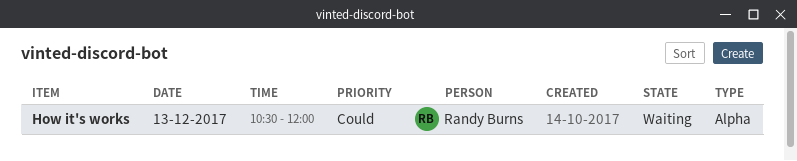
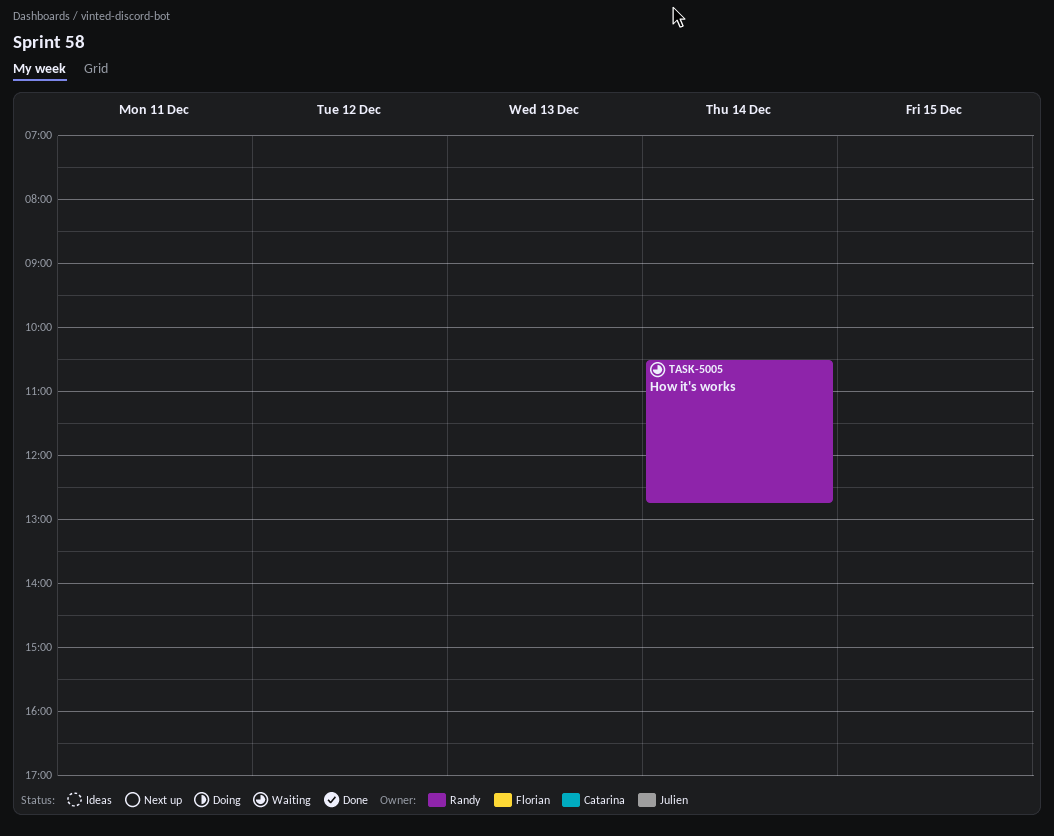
How it's works, day: Dec 13 -> Dec 14
How it's works, ends: 12:00 -> 12:45

